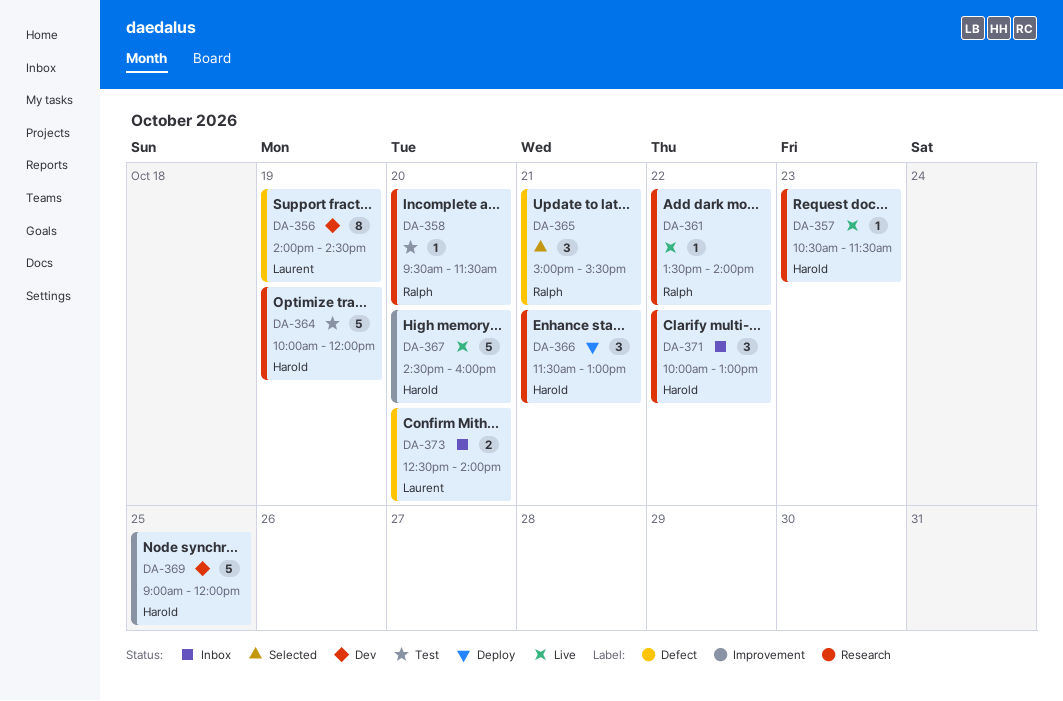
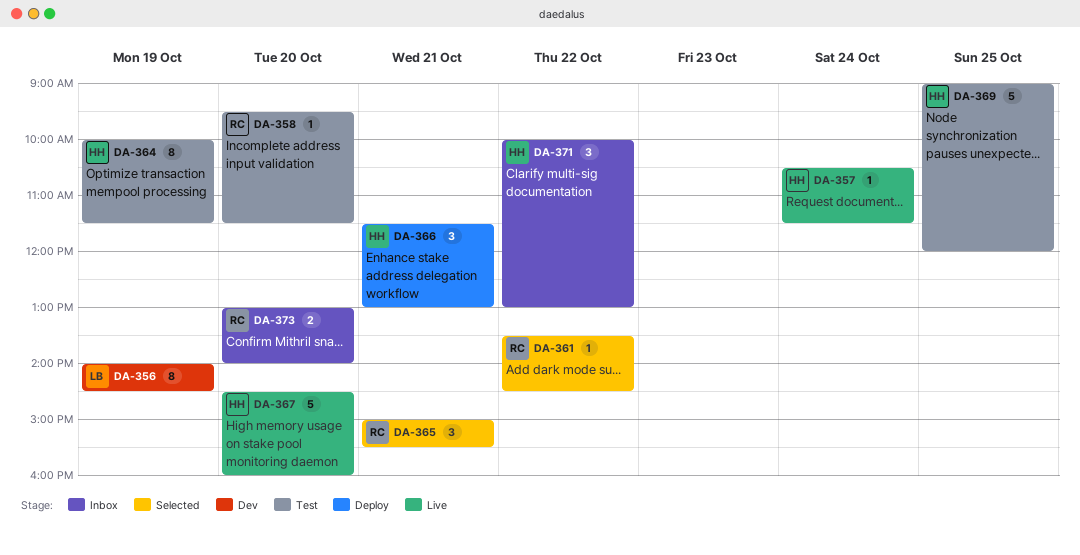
DA-357, day: Oct 23 -> Oct 24
DA-361, status: Live -> Selected
DA-361, ends: 14:00 -> 14:30
DA-364, estimate: 5 -> 8
DA-364, ends: 12:00 -> 11:30
DA-369, status: Dev -> Test
DA-373, owner: Laurent -> Ralph
DA-373, begins: 12:30 -> 13:00

